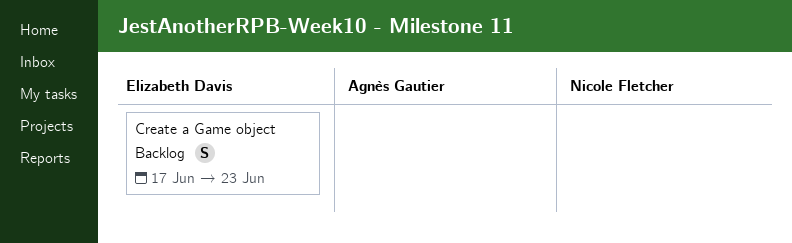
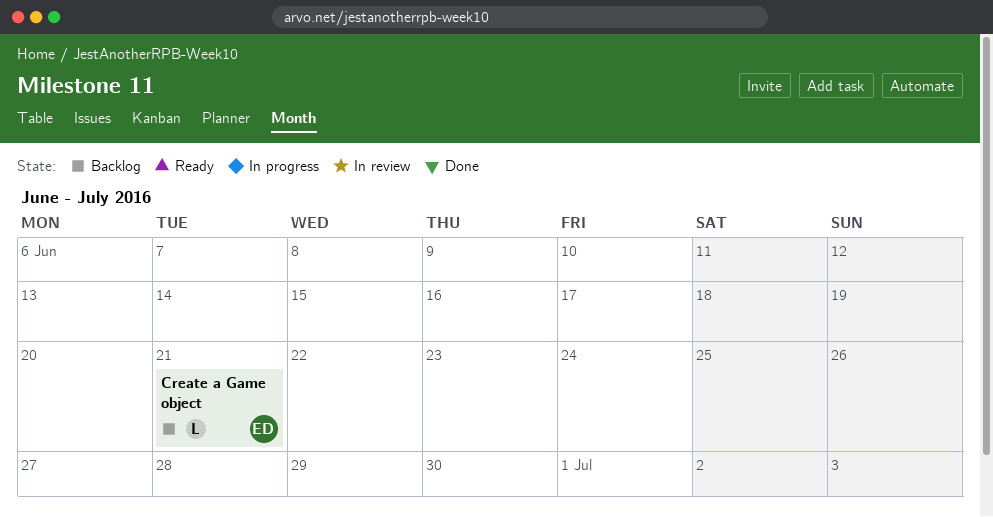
Create a Game object, estimate: S -> L
Create a Game object, due: Jun 23 -> Jun 21

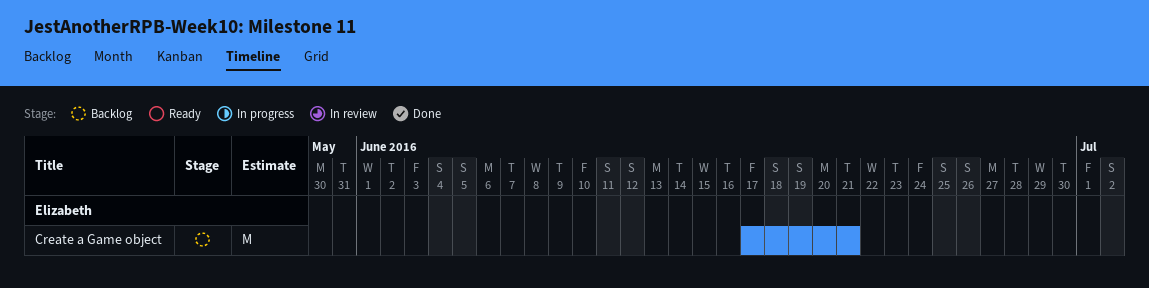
Create a Game object, estimate: L -> M

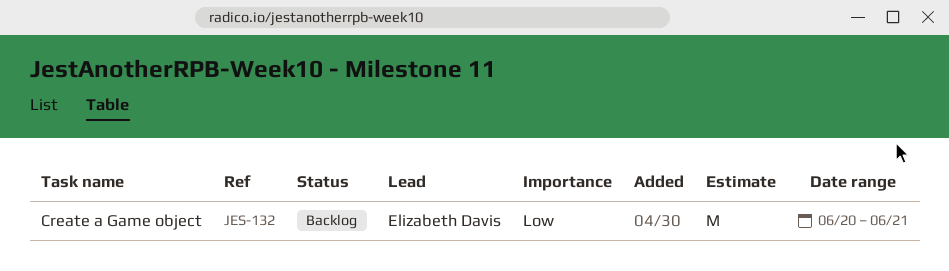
Create a Game object, start: Jun 17 -> Jun 20

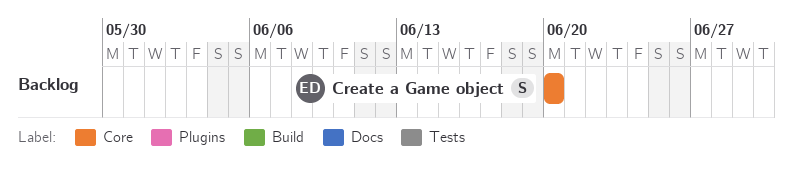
Create a Game object, estimate: M -> S
Create a Game object, due: Jun 21 -> Jun 20

